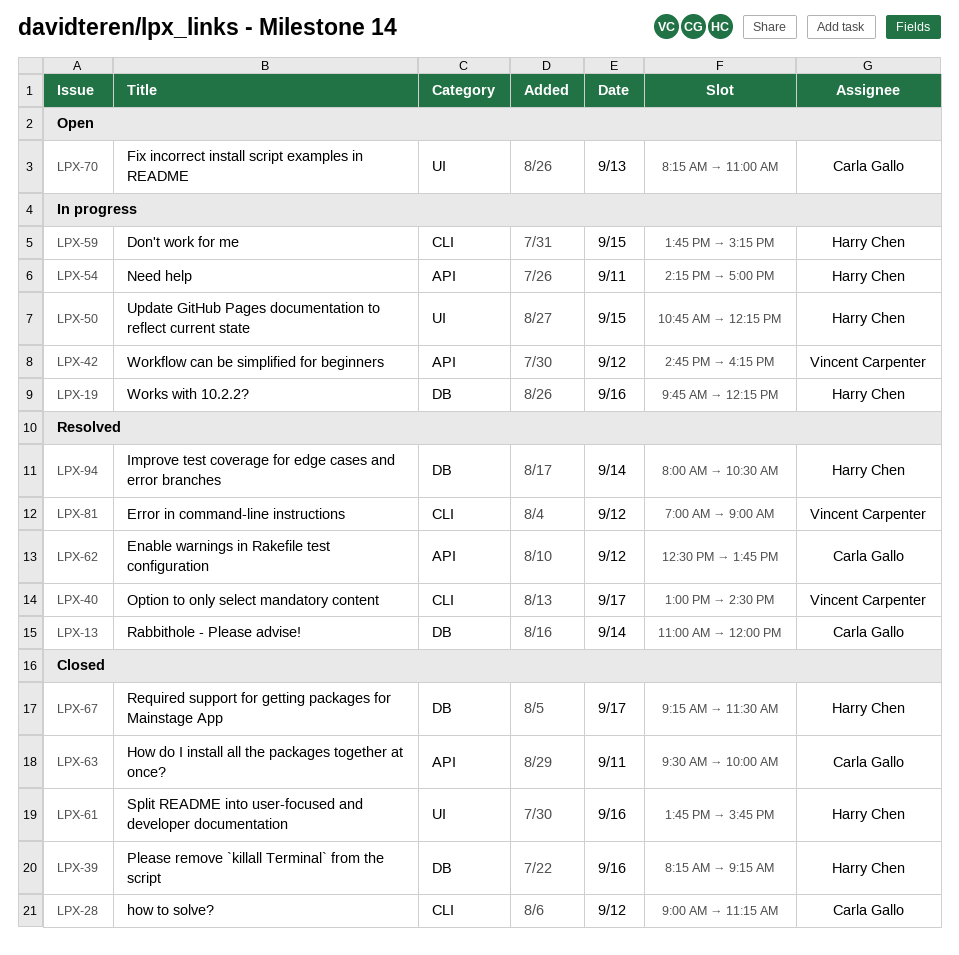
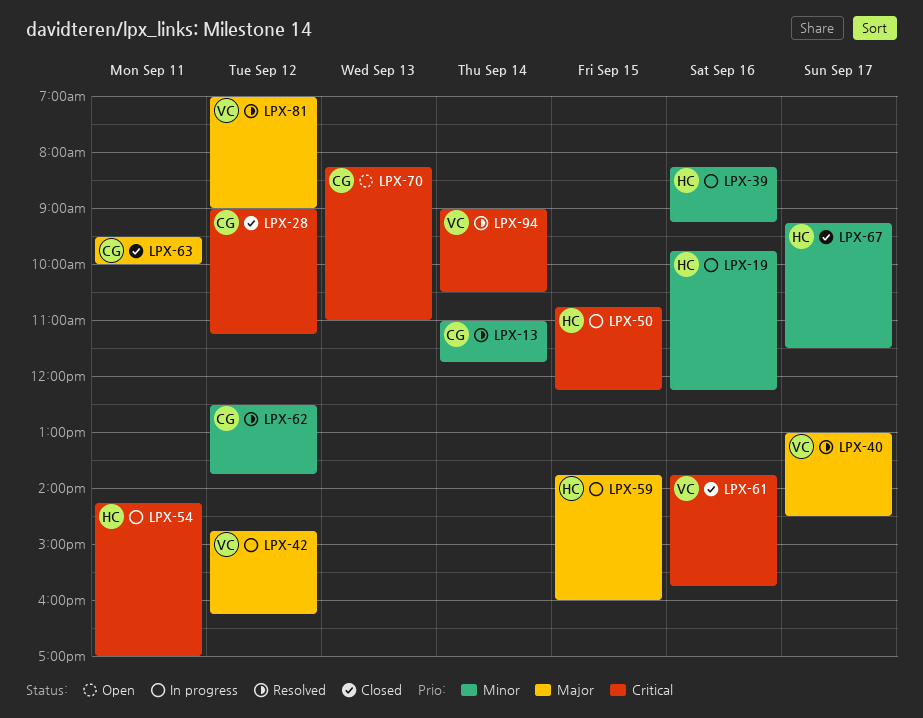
LPX-13, ends: 12:00 -> 11:45
LPX-39, status: Closed -> In progress
LPX-59, ends: 15:15 -> 16:00
LPX-61, owner: Harry Chen -> Vincent Carpenter
LPX-94, owner: Harry Chen -> Vincent Carpenter
LPX-94, begins: 08:00 -> 09:00

